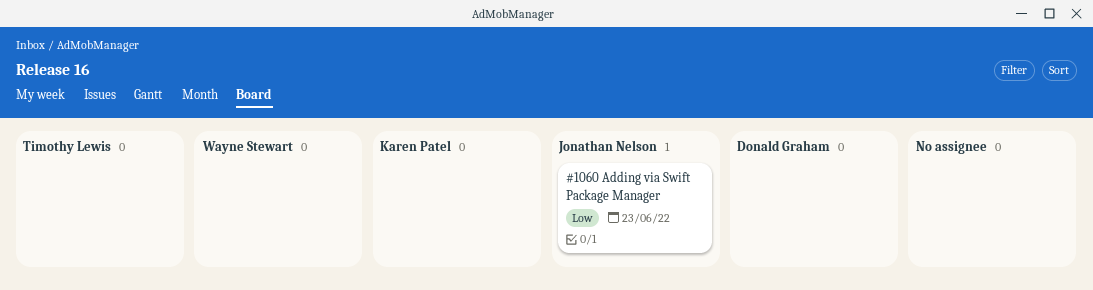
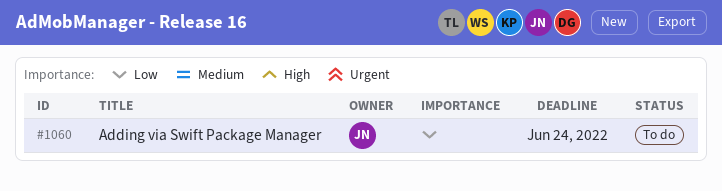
#1060, due: Jun 23 -> Jun 24

